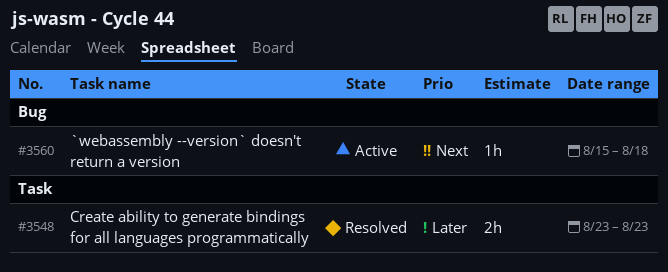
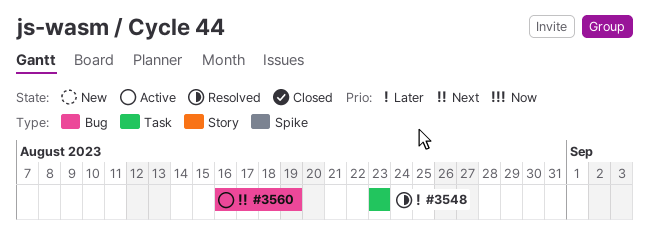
#3560, start: Aug 15 -> Aug 16
#3560, due: Aug 18 -> Aug 19

